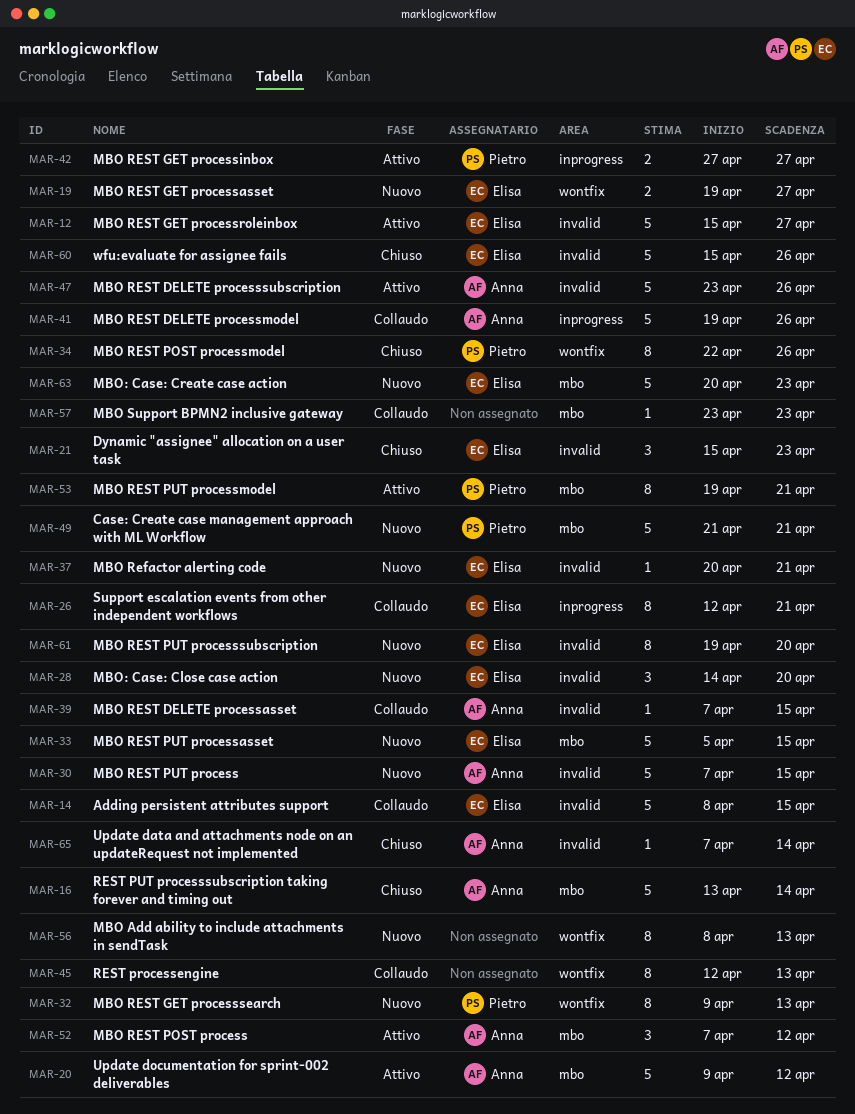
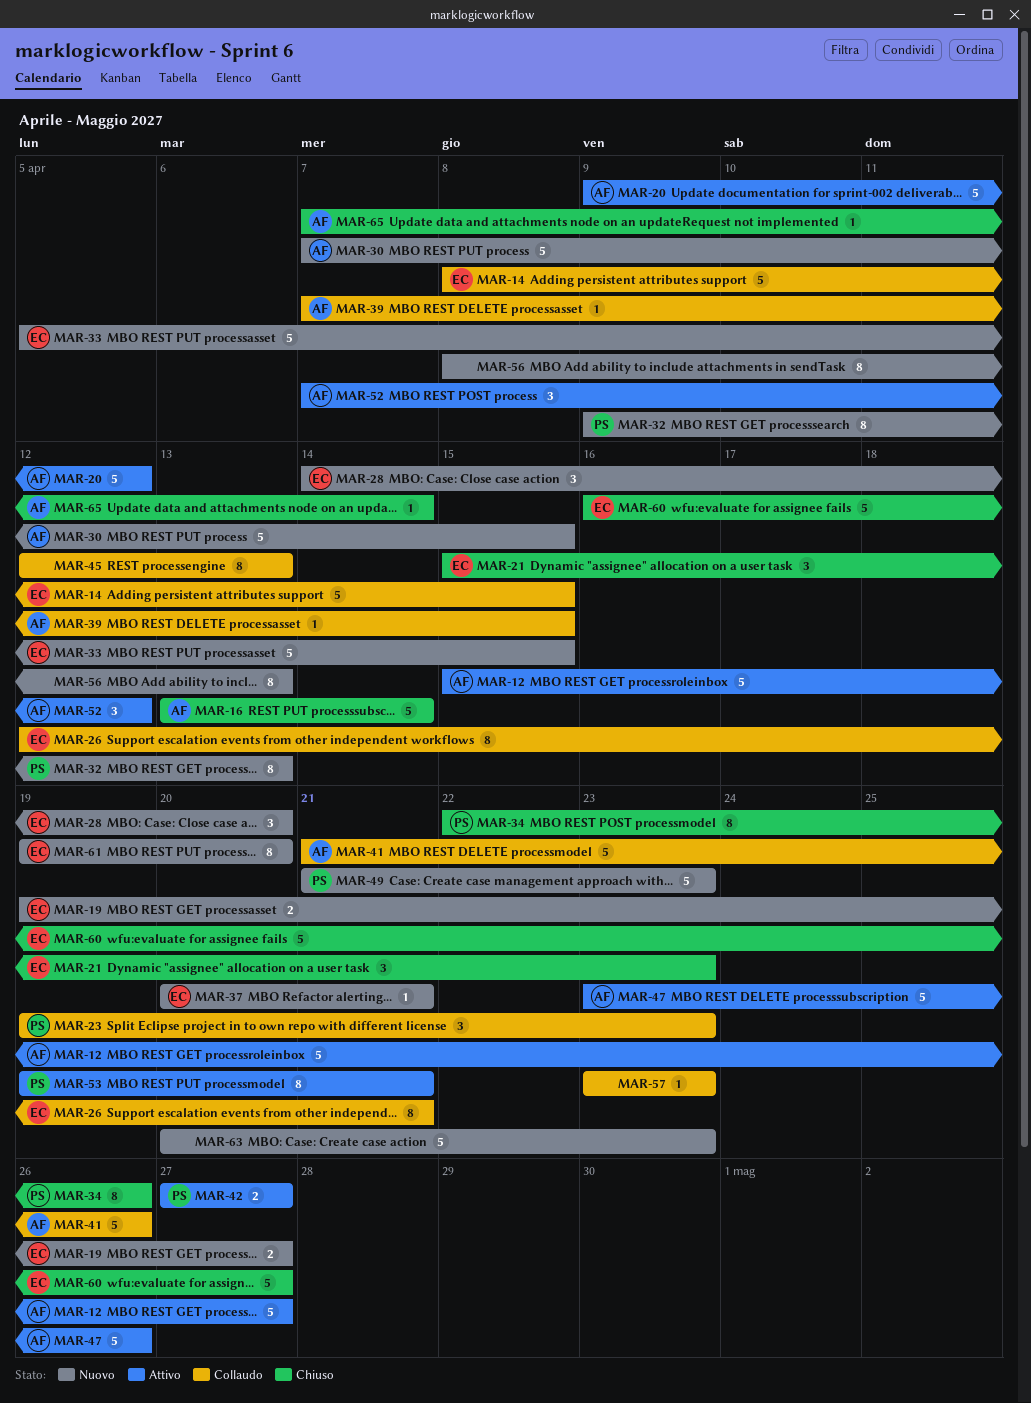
MAR-12, owner: Elisa -> Anna
MAR-23: none -> present
MAR-41, start: Apr 19 -> Apr 21
MAR-49, due: Apr 21 -> Apr 23
MAR-60, start: Apr 15 -> Apr 16
MAR-60, due: Apr 26 -> Apr 27
MAR-63, owner: Elisa -> none

